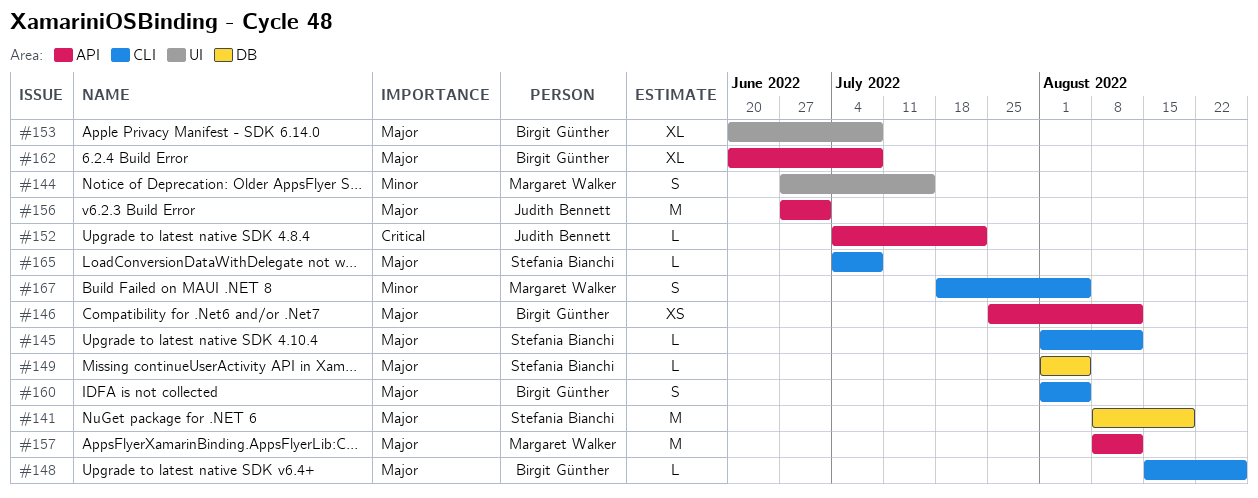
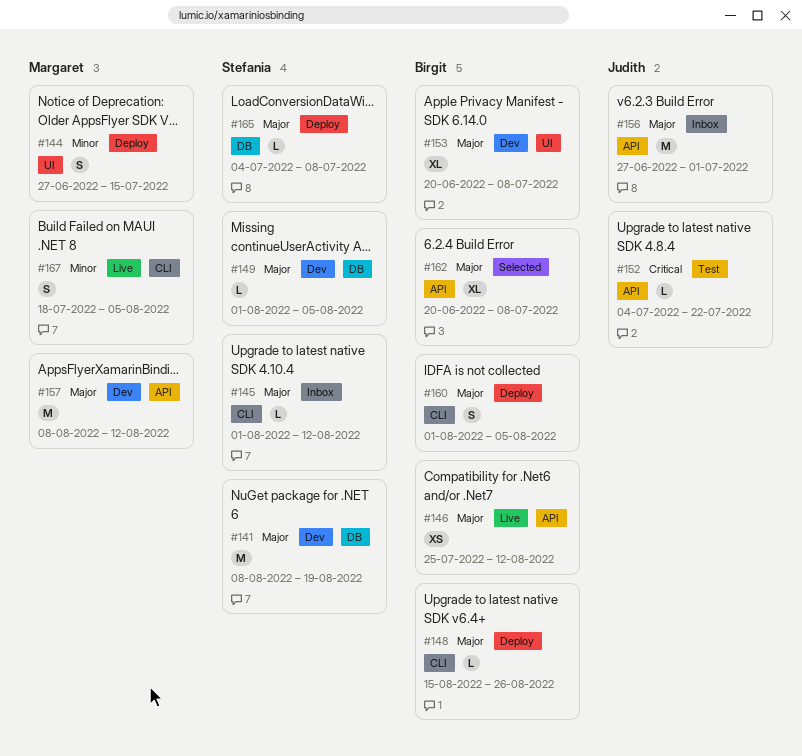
#165, label: CLI -> DB

